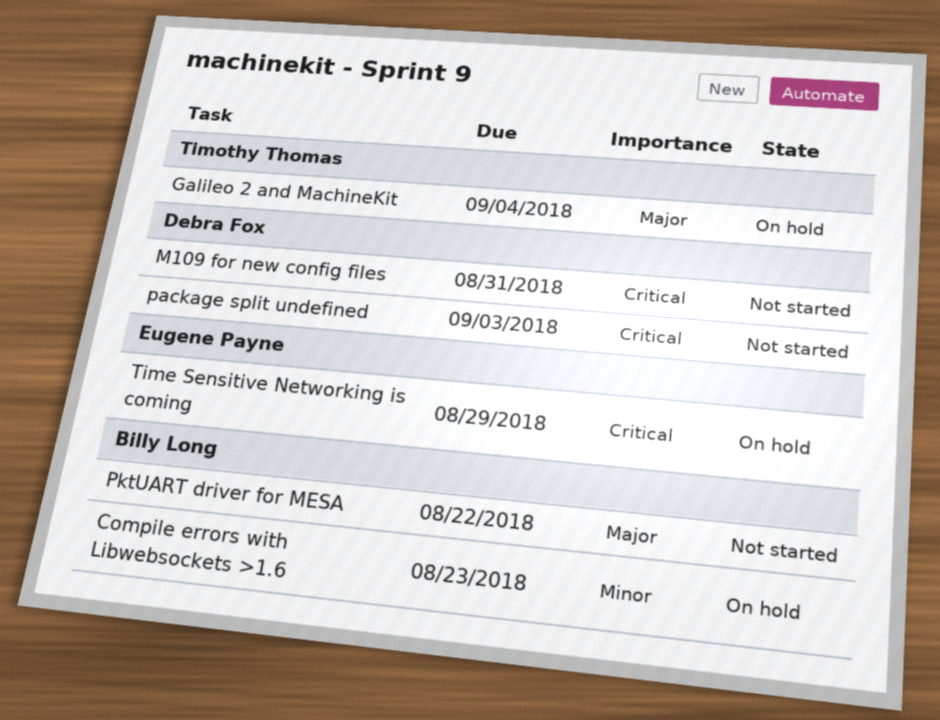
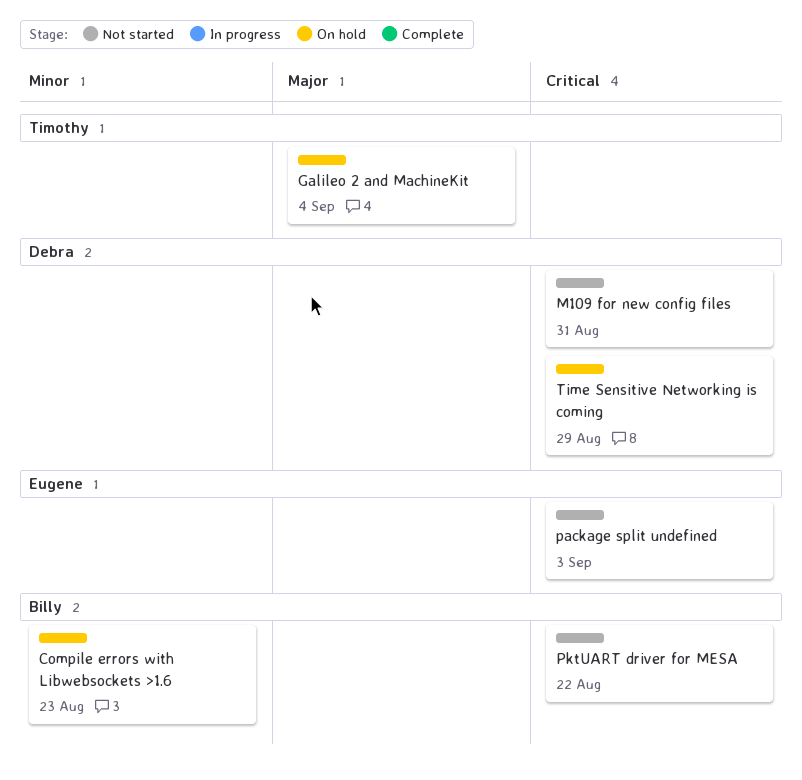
package split undefined, owner: Debra Fox -> Eugene Payne
PktUART driver for MESA, priority: Major -> Critical
Time Sensitive Networking is coming, owner: Eugene Payne -> Debra Fox

